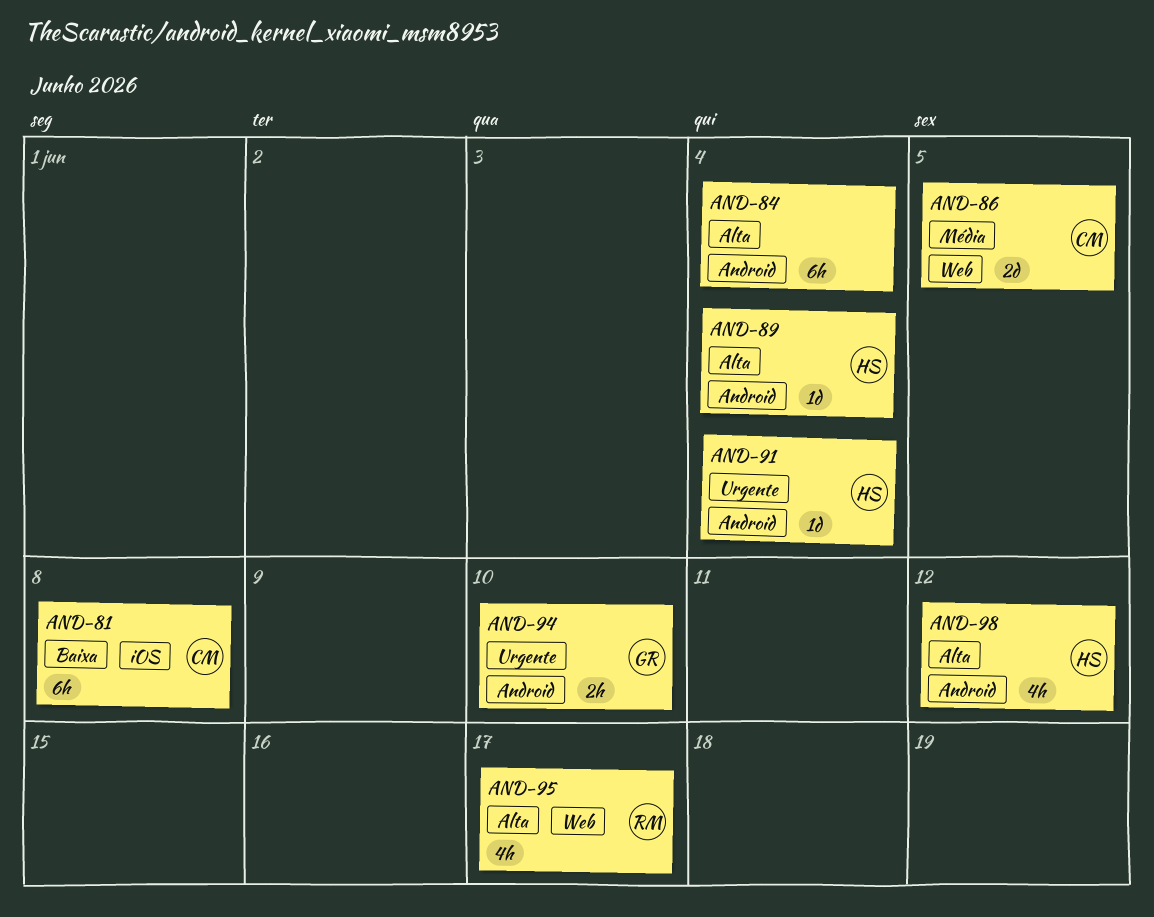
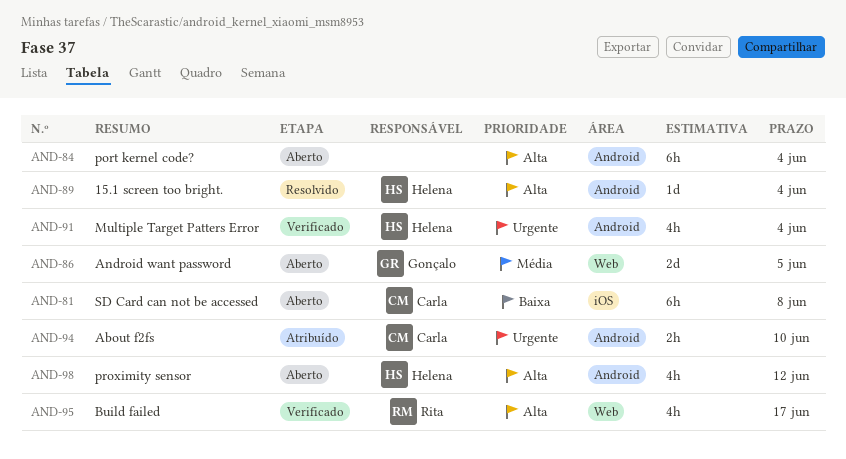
AND-86, owner: Carla -> Gonçalo
AND-91, estimate: 1d -> 4h
AND-94, owner: Gonçalo -> Carla

